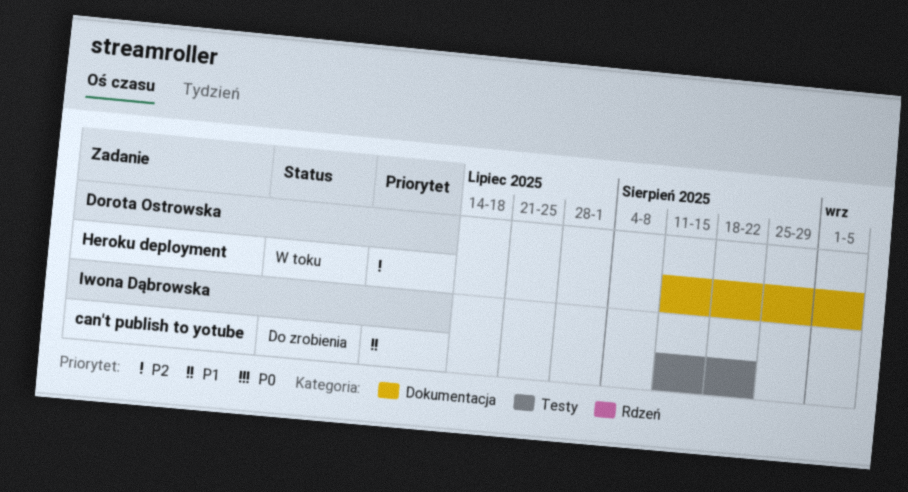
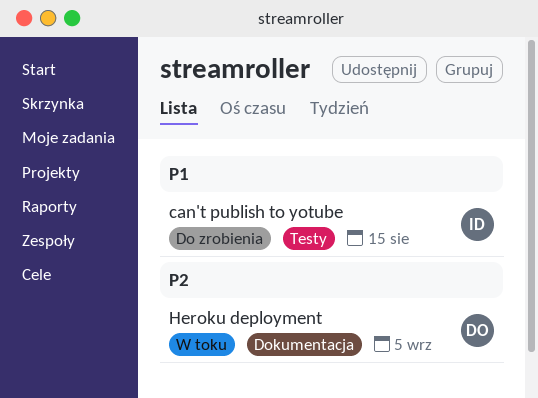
can't publish to yotube, due: Aug 22 -> Aug 15

